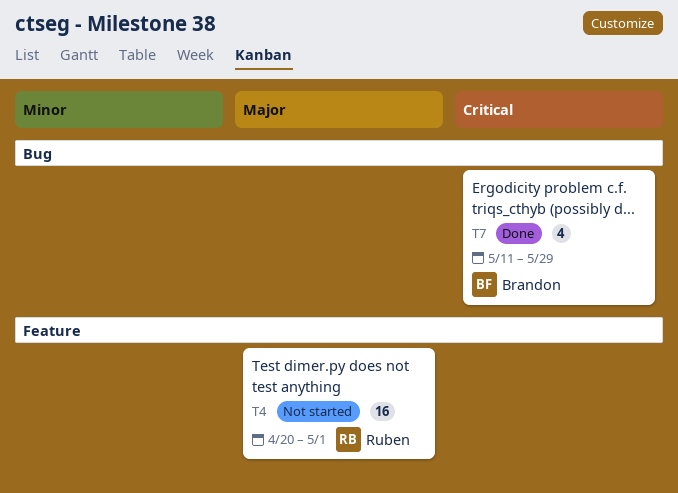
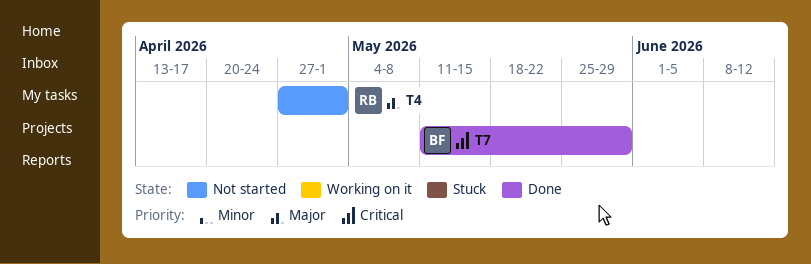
T4, start: Apr 20 -> Apr 27

